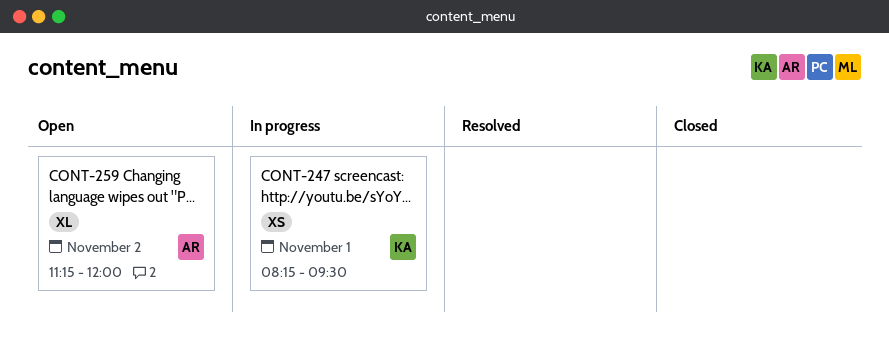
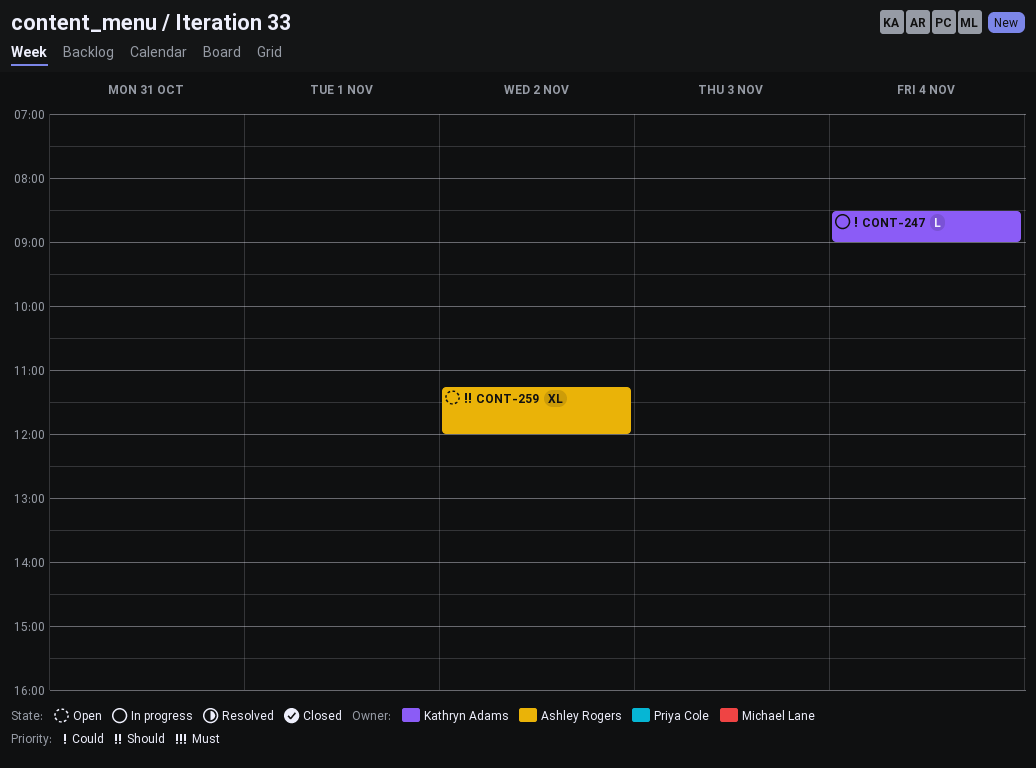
CONT-247, estimate: XS -> L
CONT-247, day: Nov 1 -> Nov 4
CONT-247, begins: 08:15 -> 08:30
CONT-247, ends: 09:30 -> 09:00

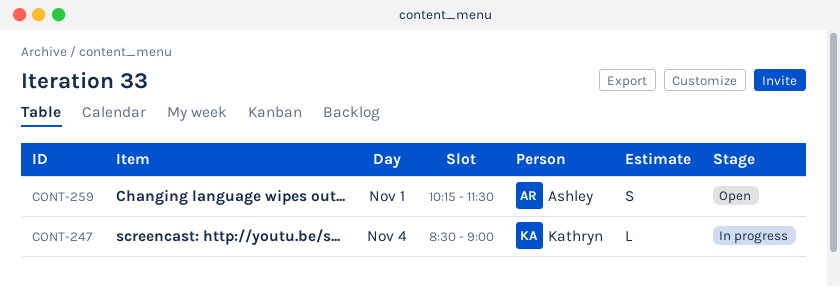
CONT-259, estimate: XL -> S
CONT-259, day: Nov 2 -> Nov 1
CONT-259, begins: 11:15 -> 10:15
CONT-259, ends: 12:00 -> 11:30

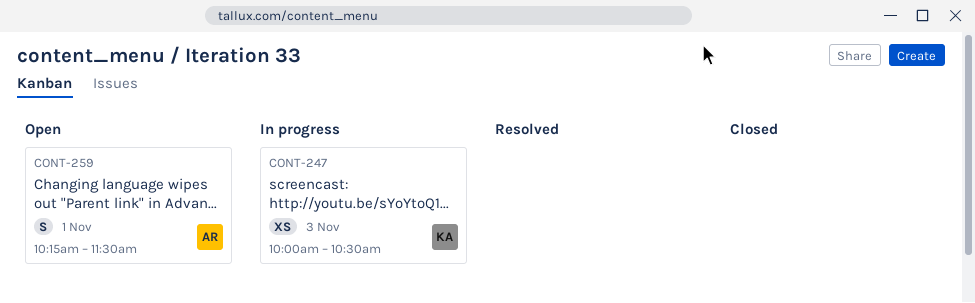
CONT-247, estimate: L -> XS
CONT-247, day: Nov 4 -> Nov 3
CONT-247, begins: 08:30 -> 10:00
CONT-247, ends: 09:00 -> 10:30

